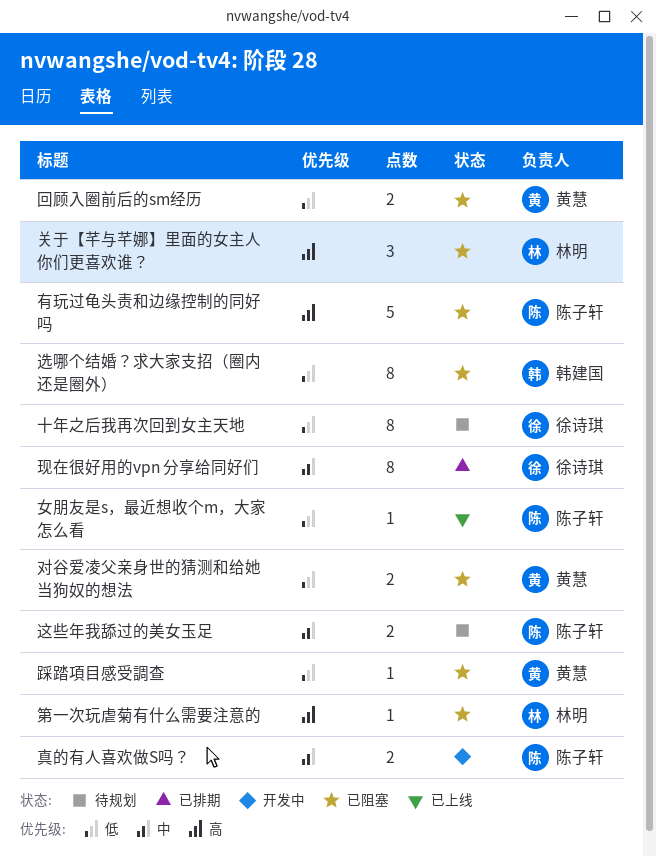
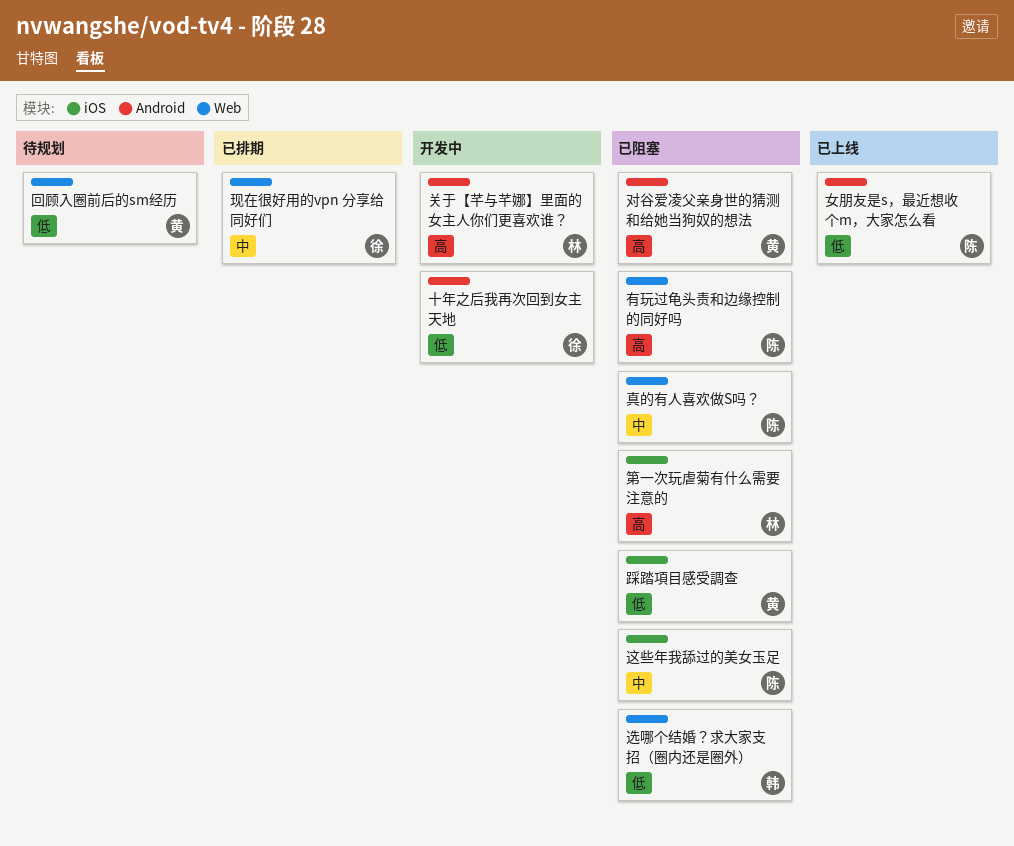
关于【芊与芊娜】里面的女主人你们更喜欢谁？, status: 已阻塞 -> 开发中
十年之后我再次回到女主天地, status: 待规划 -> 开发中
回顾入圈前后的sm经历, status: 已阻塞 -> 待规划
对谷爱凌父亲身世的猜测和给她当狗奴的想法, priority: 低 -> 高
真的有人喜欢做S吗？, status: 开发中 -> 已阻塞
这些年我舔过的美女玉足, status: 待规划 -> 已阻塞

